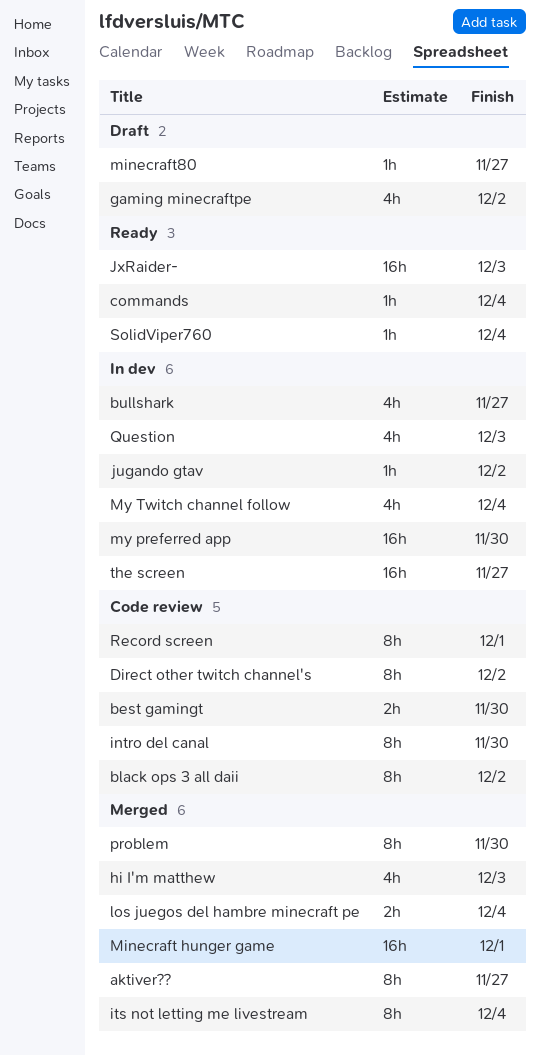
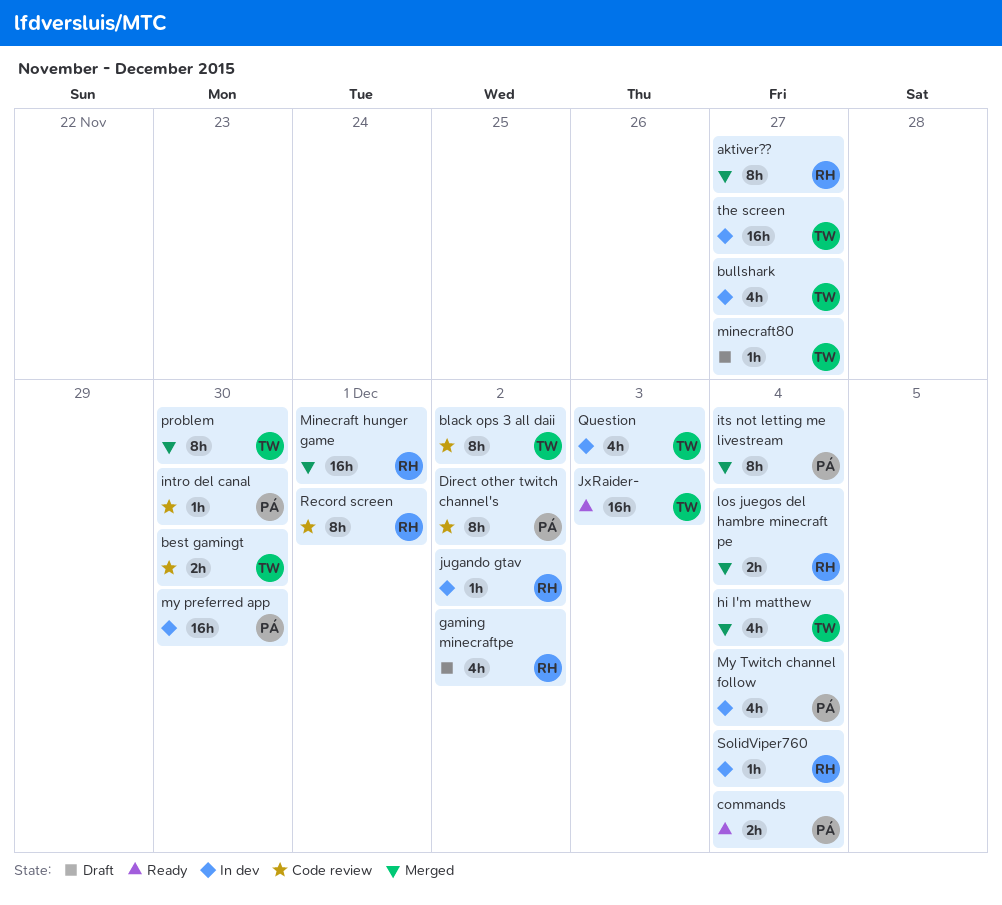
commands, estimate: 1h -> 2h
hi I'm matthew, due: Dec 3 -> Dec 4
intro del canal, estimate: 8h -> 1h
SolidViper760, status: Ready -> In dev

